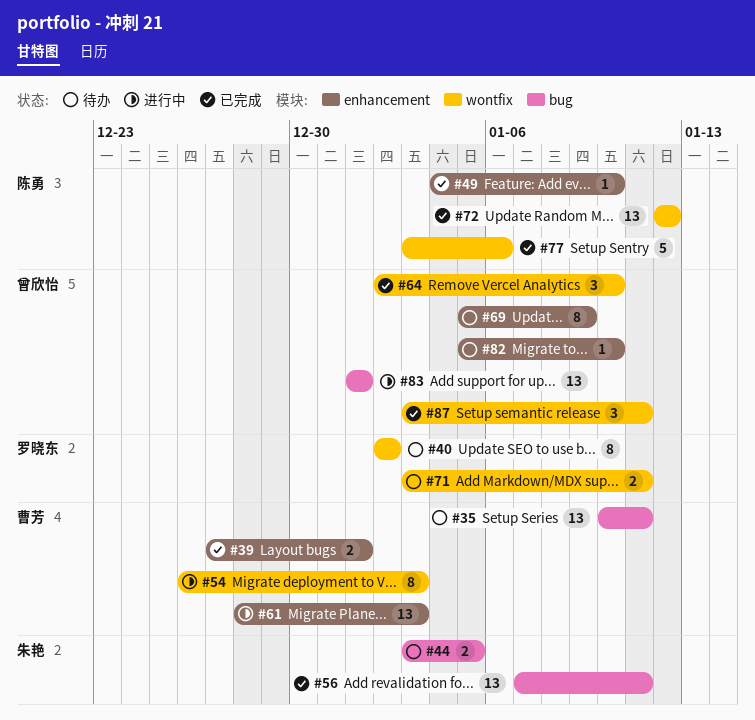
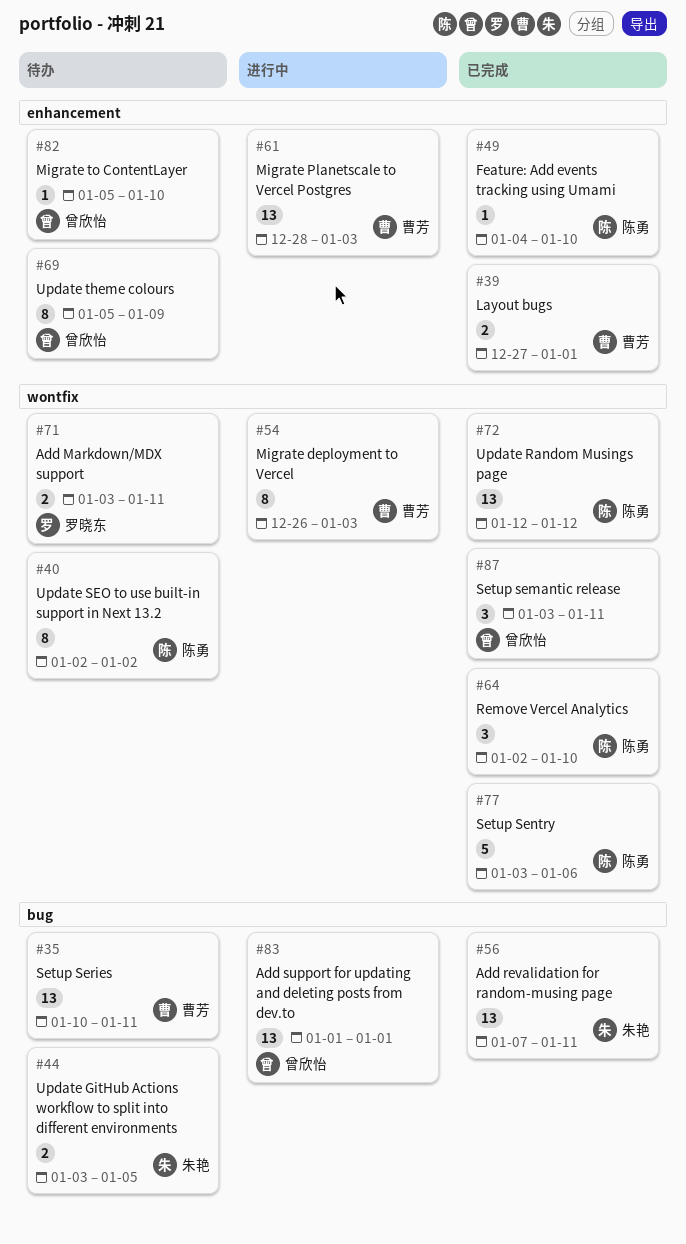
#40, owner: 罗晓东 -> 陈勇
#64, owner: 曾欣怡 -> 陈勇

